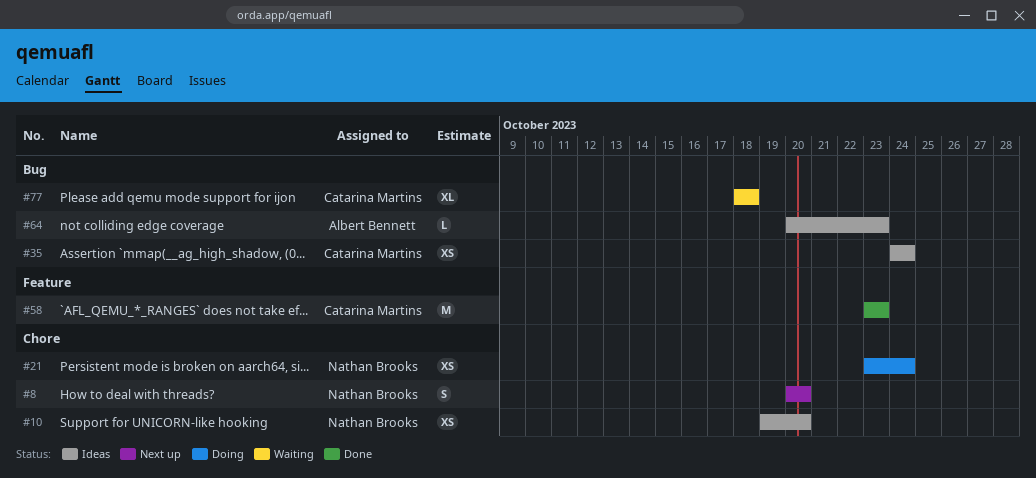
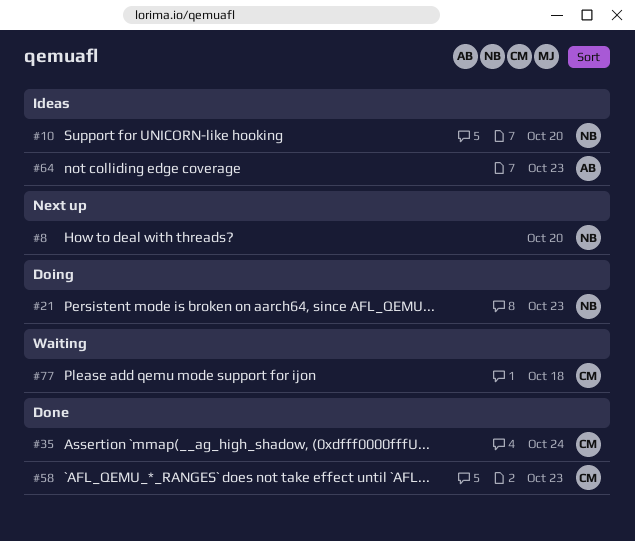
#21, due: Oct 24 -> Oct 23
#35, status: Ideas -> Done

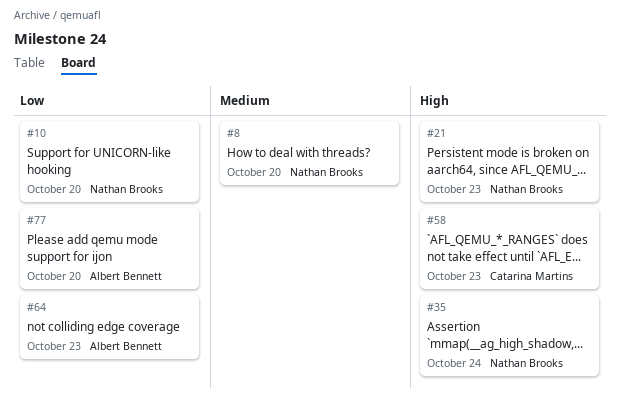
#35, owner: Catarina Martins -> Nathan Brooks
#77, owner: Catarina Martins -> Albert Bennett
#77, due: Oct 18 -> Oct 20

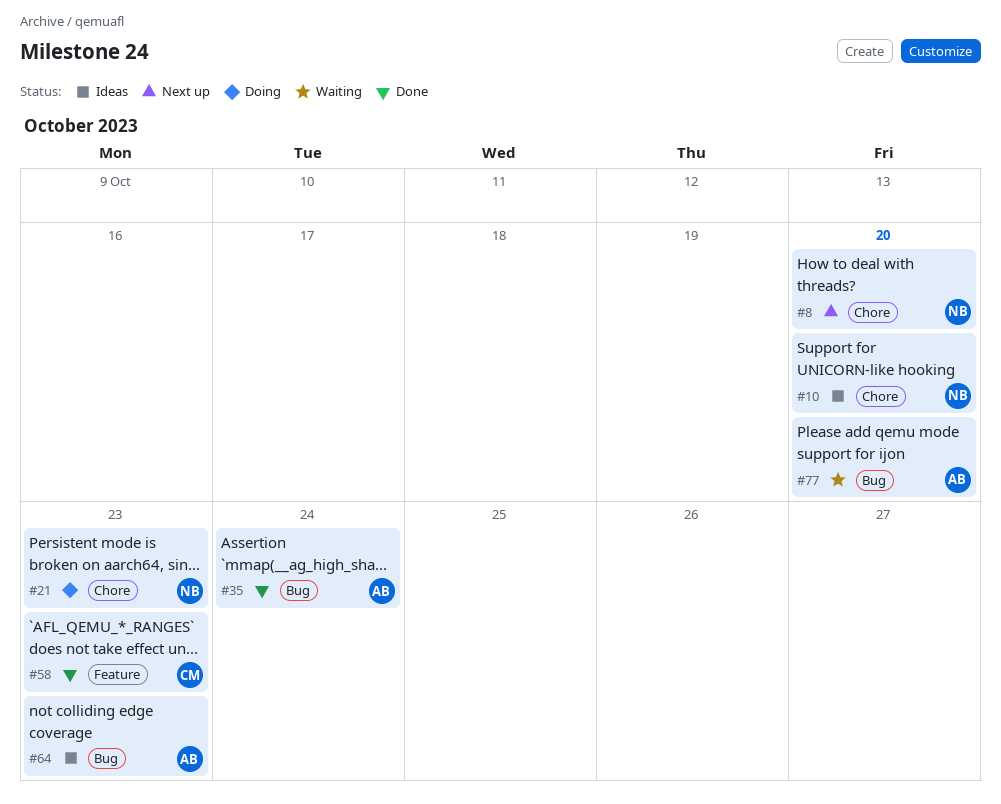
#35, owner: Nathan Brooks -> Albert Bennett

